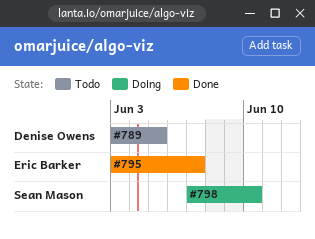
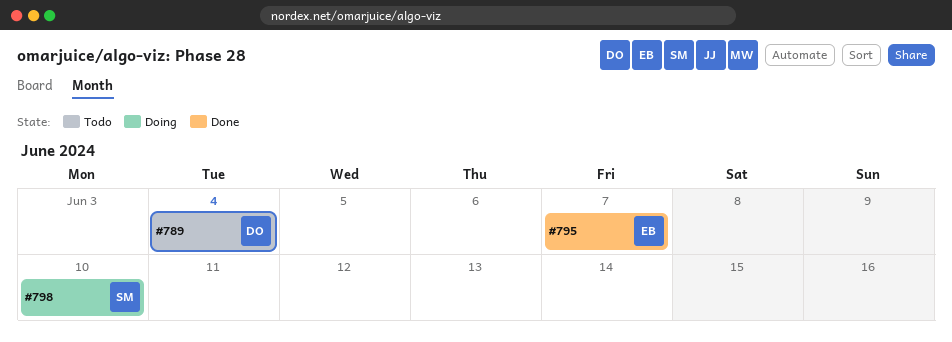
#789, due: Jun 5 -> Jun 4

